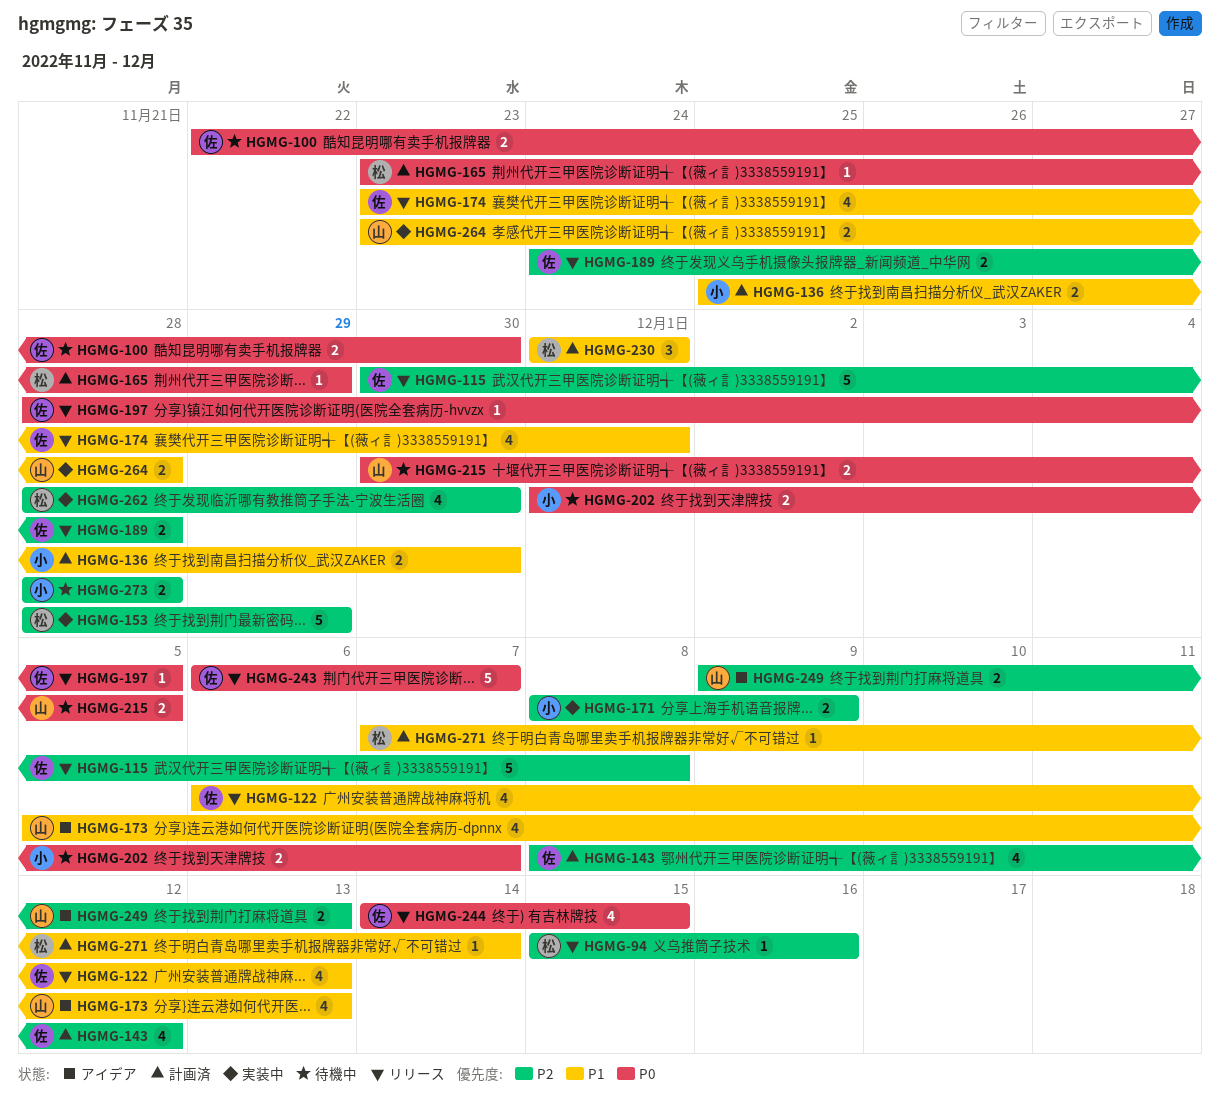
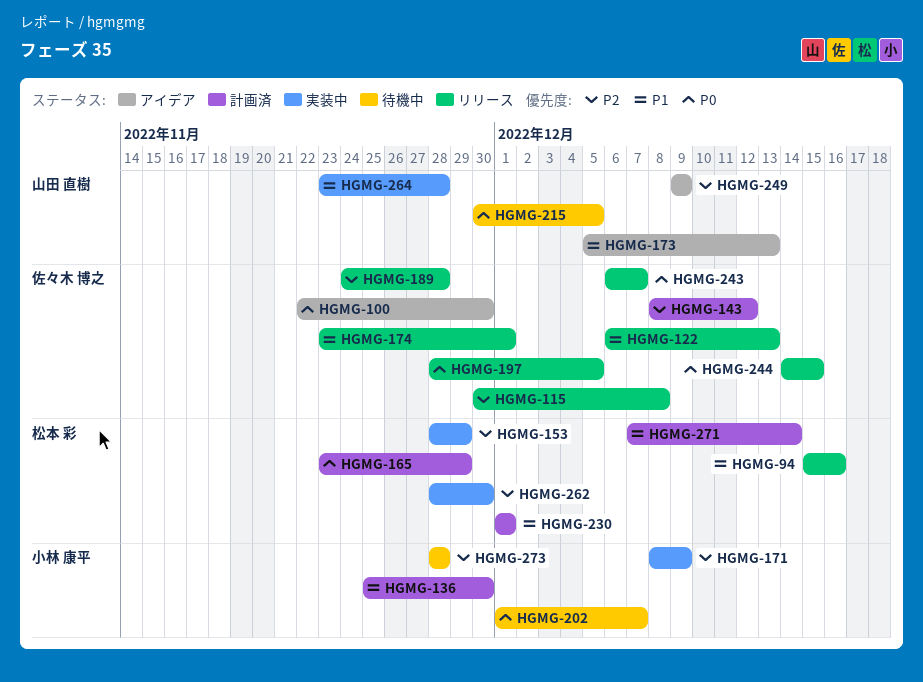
HGMG-94, priority: P2 -> P1
HGMG-100, status: 待機中 -> アイデア
HGMG-249, due: Dec 13 -> Dec 9

